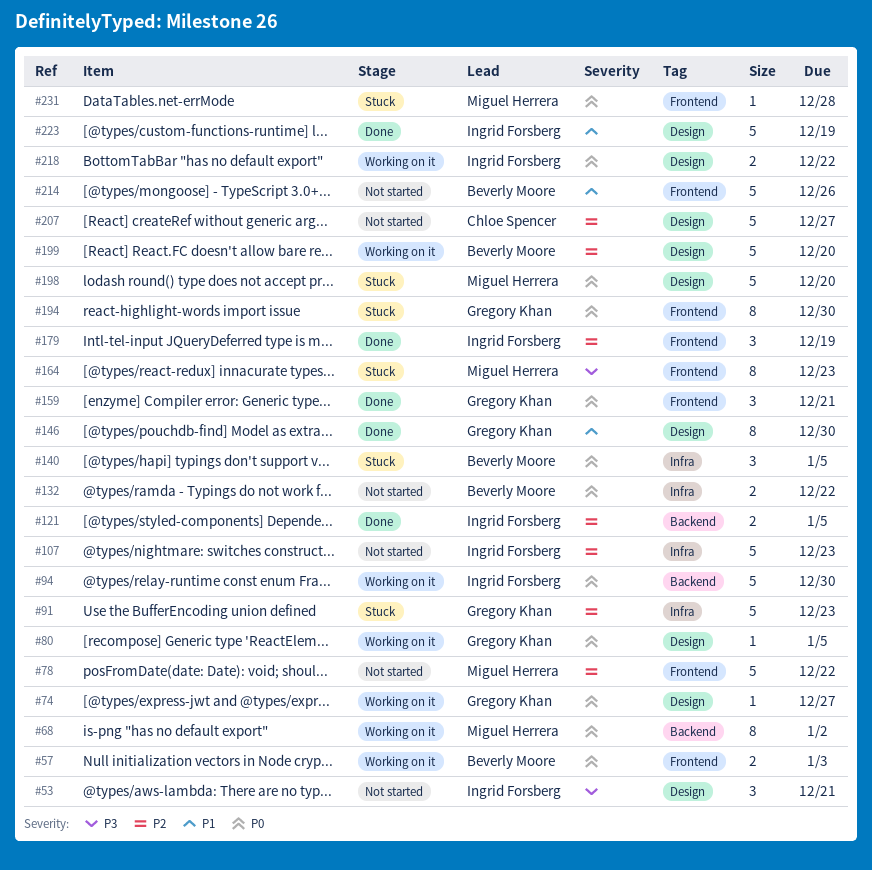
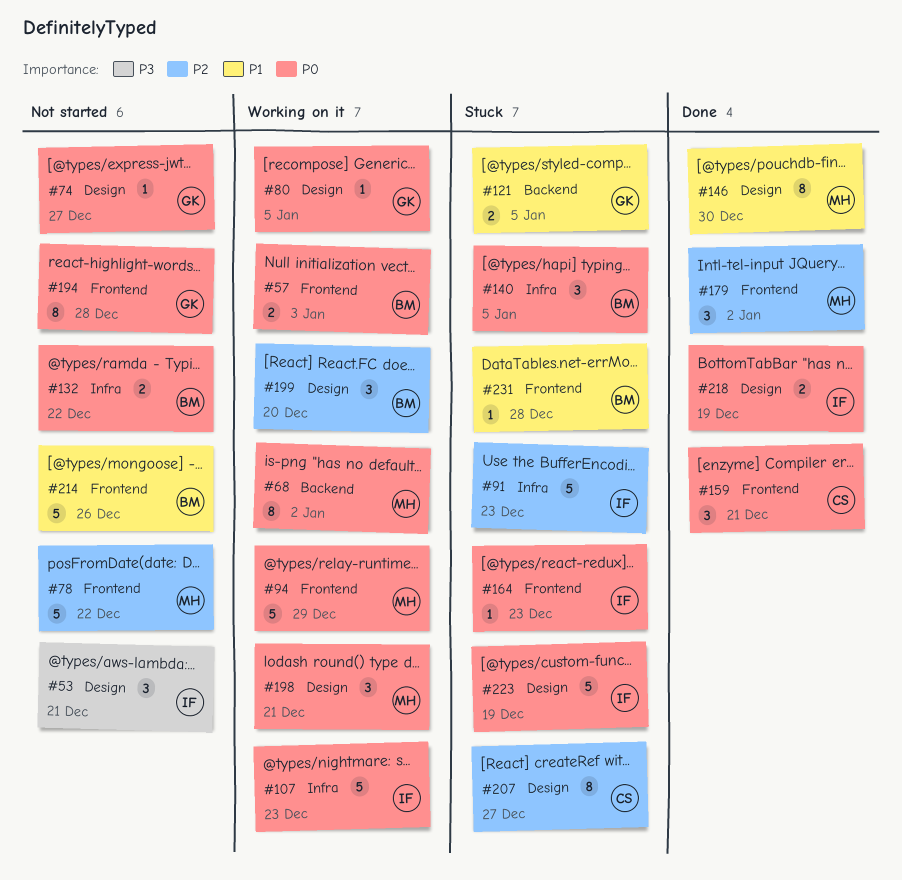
#74, status: Working on it -> Not started
#91, owner: Gregory Khan -> Ingrid Forsberg
#94, owner: Ingrid Forsberg -> Miguel Herrera
#94, label: Backend -> Frontend
#94, due: Dec 30 -> Dec 29
#107, status: Not started -> Working on it
#107, priority: P2 -> P0
#121, status: Done -> Stuck
#121, owner: Ingrid Forsberg -> Gregory Khan
#121, priority: P2 -> P1
#146, owner: Gregory Khan -> Miguel Herrera
#159, owner: Gregory Khan -> Chloe Spencer
#164, owner: Miguel Herrera -> Ingrid Forsberg
#164, priority: P3 -> P0
#164, estimate: 8 -> 1
#179, owner: Ingrid Forsberg -> Miguel Herrera
#179, due: Dec 19 -> Jan 2
#194, status: Stuck -> Not started
#194, due: Dec 30 -> Dec 28
#198, status: Stuck -> Working on it
#198, estimate: 5 -> 3
#198, due: Dec 20 -> Dec 21
#199, estimate: 5 -> 3
#207, status: Not started -> Stuck
#207, estimate: 5 -> 8
#218, status: Working on it -> Done
#218, due: Dec 22 -> Dec 19
#223, status: Done -> Stuck
#223, priority: P1 -> P0
#231, owner: Miguel Herrera -> Beverly Moore
#231, priority: P0 -> P1

